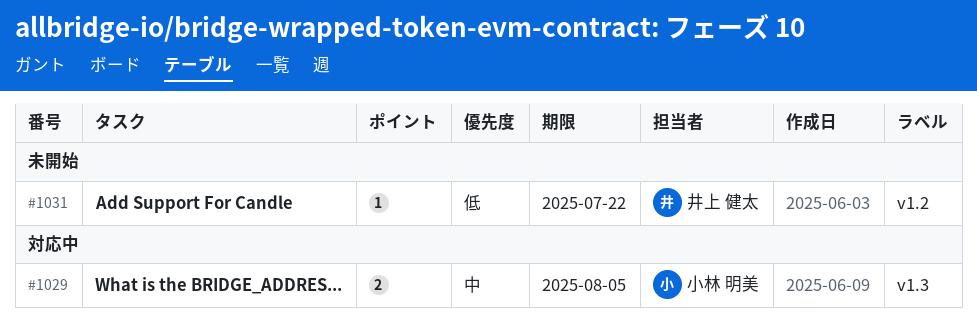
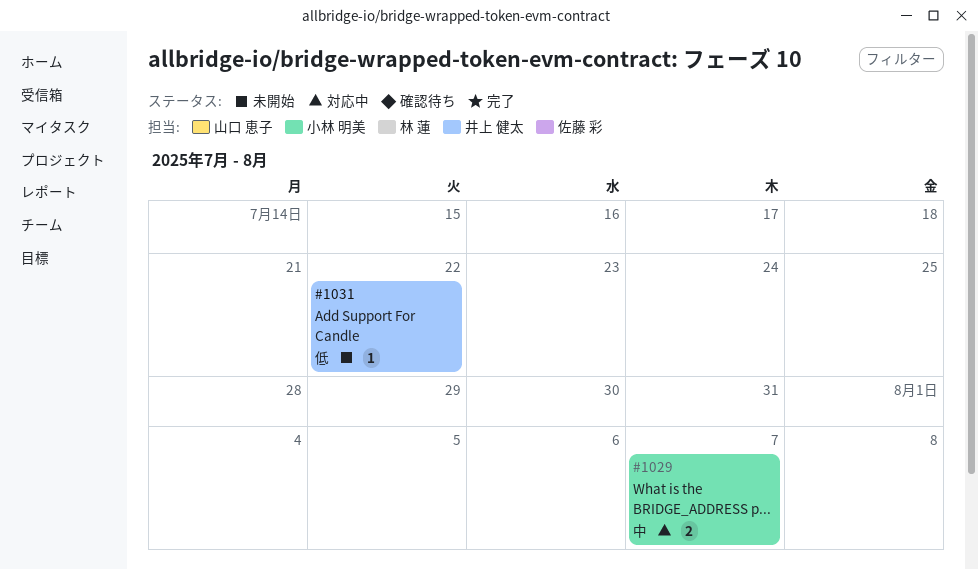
#1029, due: Aug 5 -> Aug 7

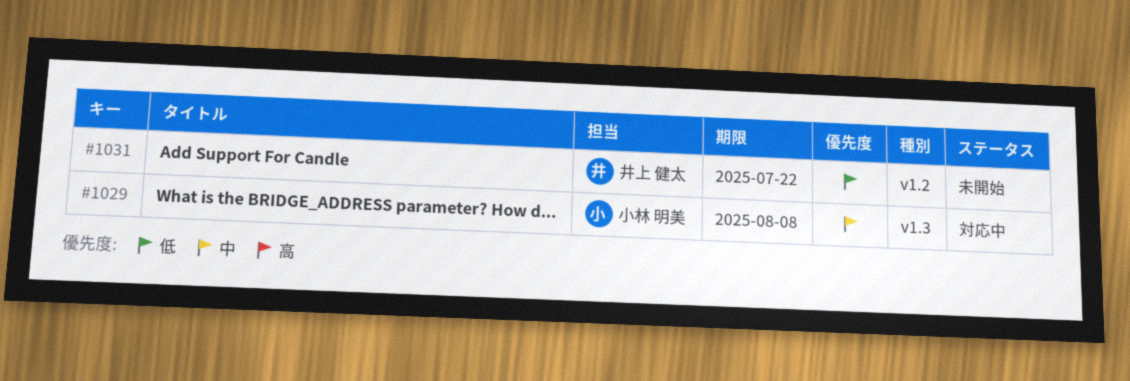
#1029, due: Aug 7 -> Aug 8

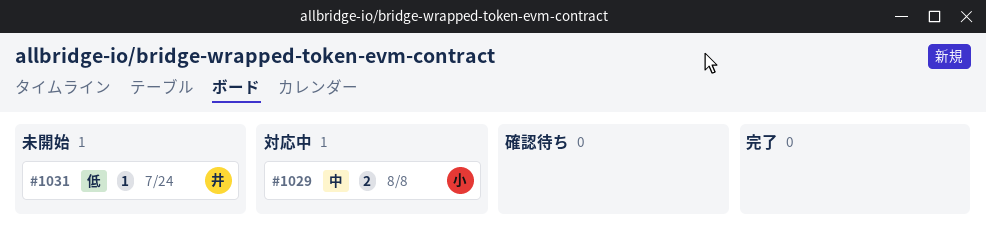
#1031, due: Jul 22 -> Jul 24

